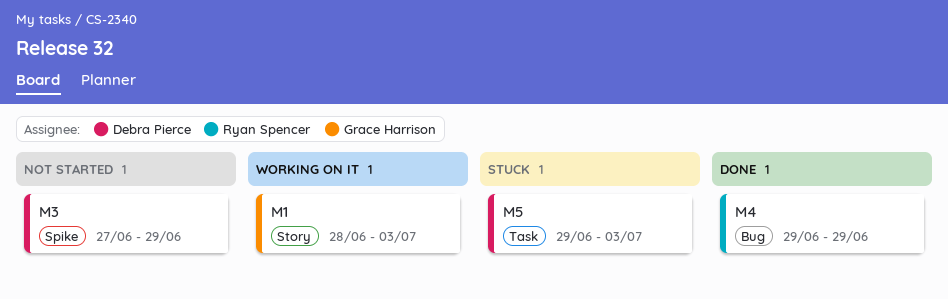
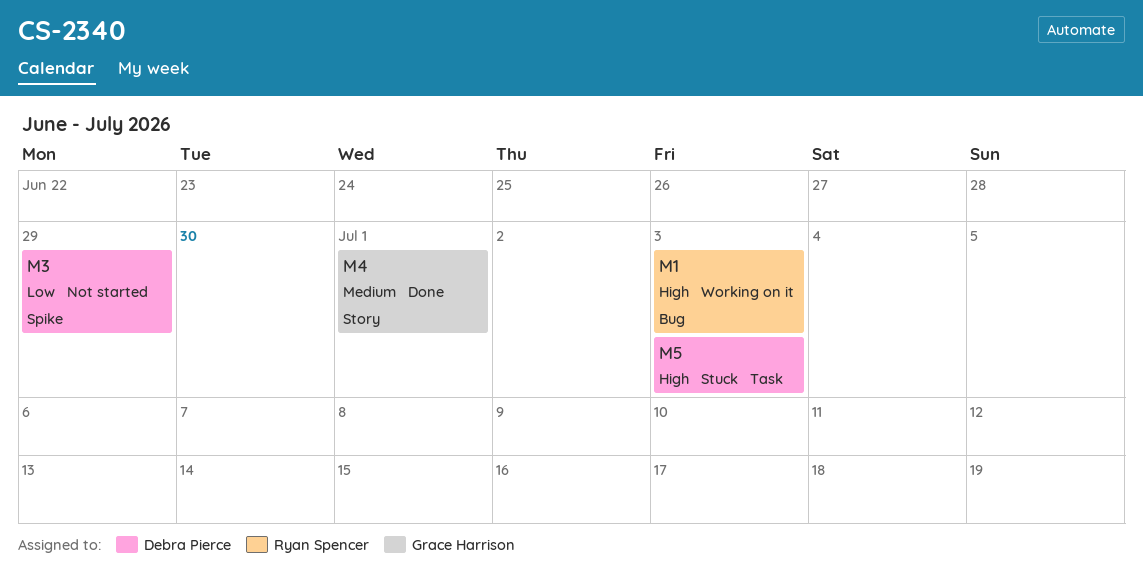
M1, owner: Grace Harrison -> Ryan Spencer
M1, label: Story -> Bug
M4, owner: Ryan Spencer -> Grace Harrison
M4, label: Bug -> Story
M4, due: Jun 29 -> Jul 1

